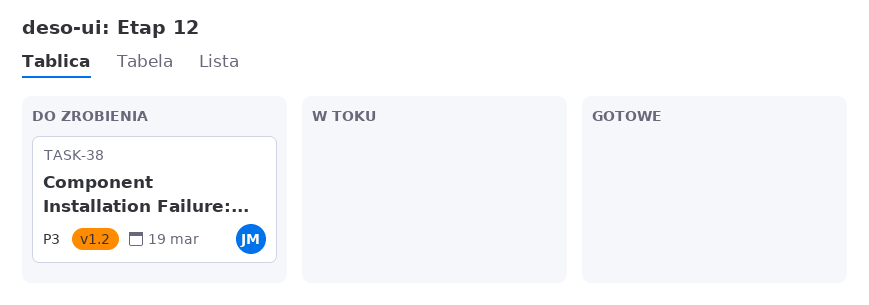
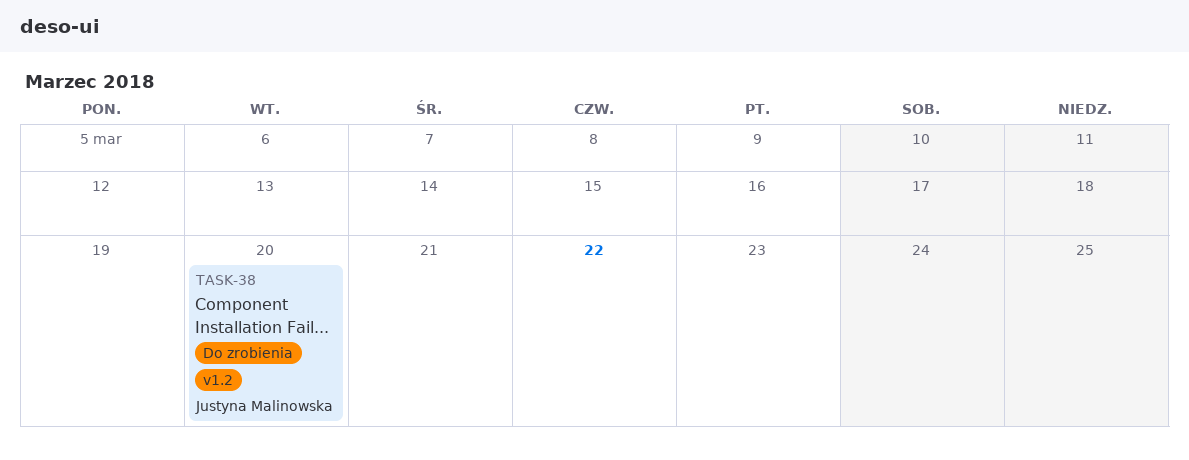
TASK-38, due: Mar 19 -> Mar 20

